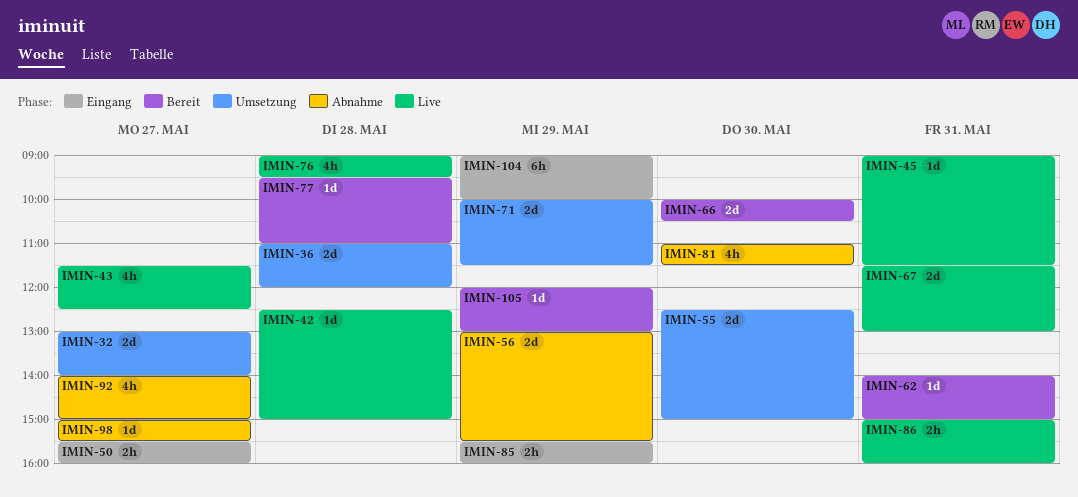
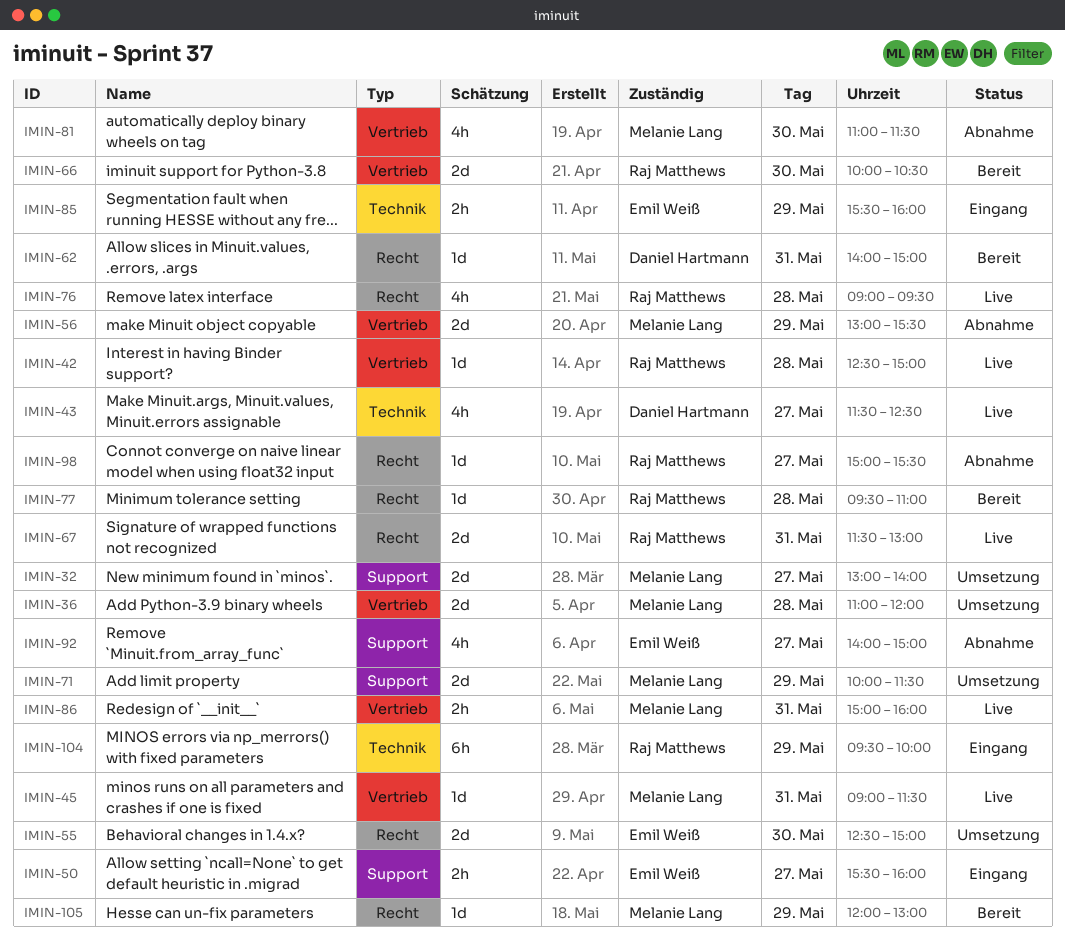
IMIN-104, begins: 09:00 -> 09:30

